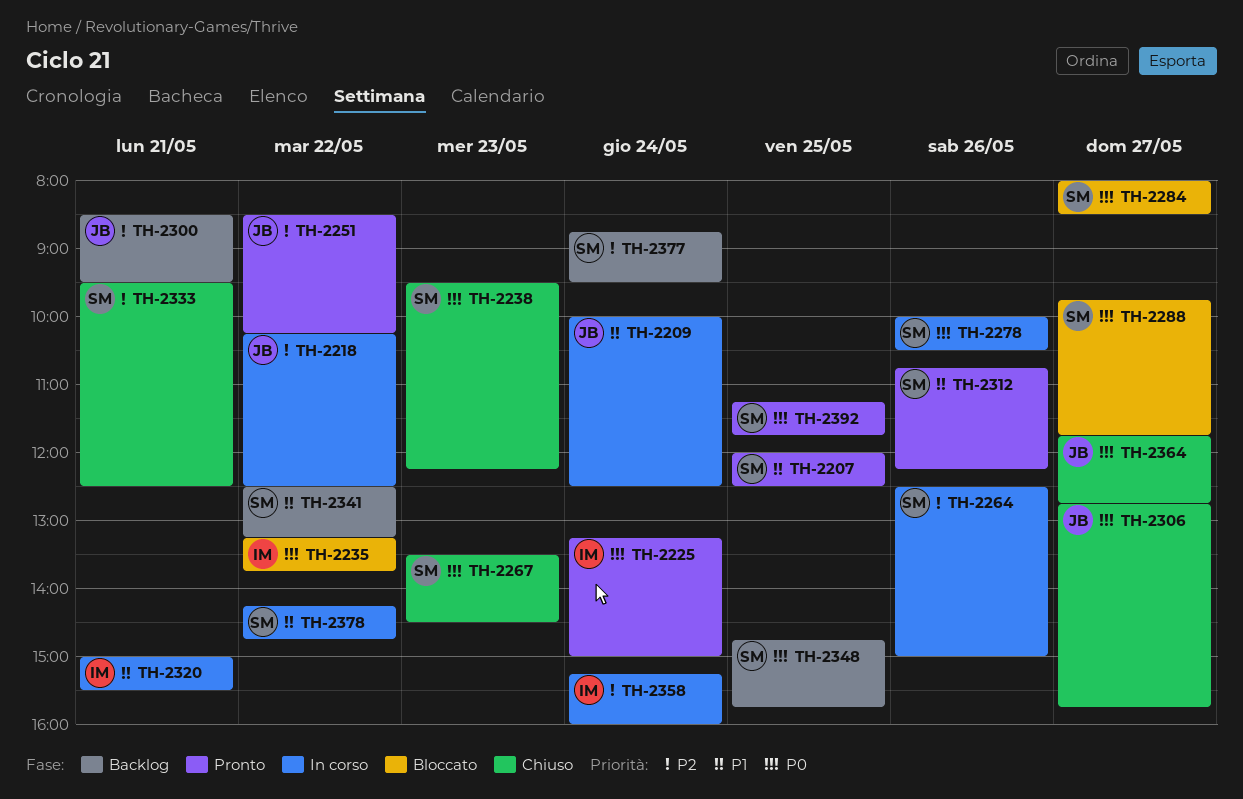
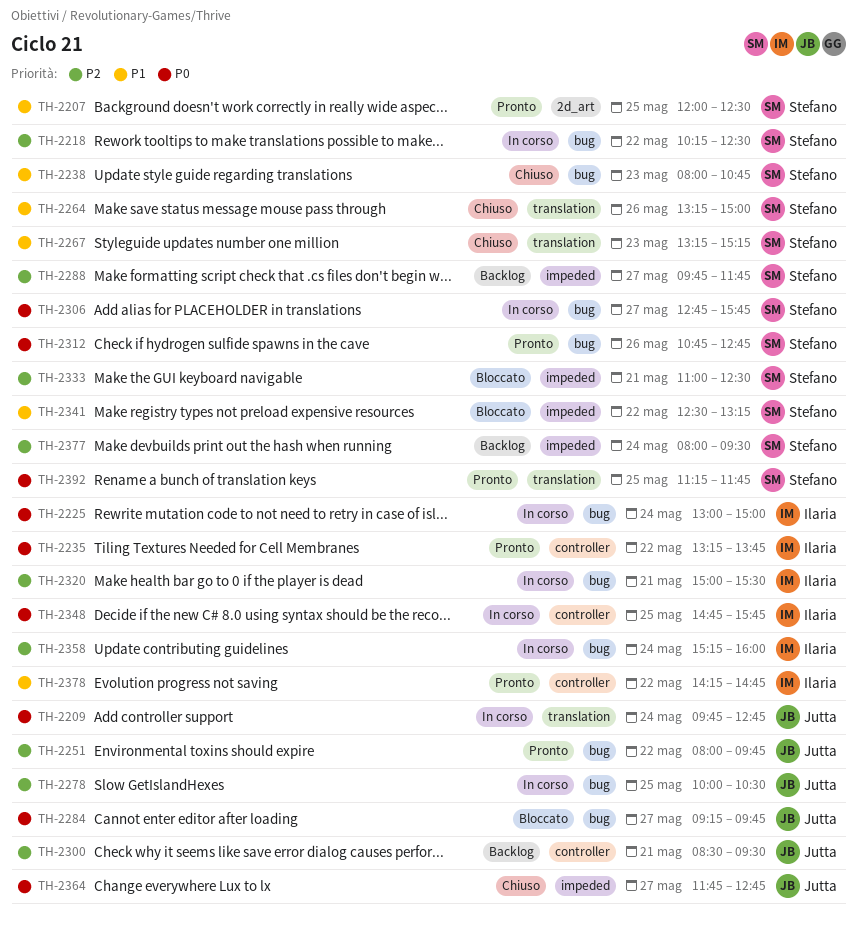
TH-2209, priority: P1 -> P0
TH-2209, begins: 10:00 -> 09:45
TH-2209, ends: 12:30 -> 12:45
TH-2218, owner: Jutta -> Stefano
TH-2225, status: Pronto -> In corso
TH-2225, begins: 13:15 -> 13:00
TH-2235, status: Bloccato -> Pronto
TH-2238, priority: P0 -> P1
TH-2238, begins: 09:30 -> 08:00
TH-2238, ends: 12:15 -> 10:45
TH-2251, begins: 08:30 -> 08:00
TH-2251, ends: 10:15 -> 09:45
TH-2264, status: In corso -> Chiuso
TH-2264, priority: P2 -> P1
TH-2264, begins: 12:30 -> 13:15
TH-2267, priority: P0 -> P1
TH-2267, begins: 13:30 -> 13:15
TH-2267, ends: 14:30 -> 15:15
TH-2278, owner: Stefano -> Jutta
TH-2278, priority: P0 -> P2
TH-2278, day: May 26 -> May 25
TH-2284, owner: Stefano -> Jutta
TH-2284, begins: 08:00 -> 09:15
TH-2284, ends: 08:30 -> 09:45
TH-2288, status: Bloccato -> Backlog
TH-2288, priority: P0 -> P2
TH-2306, status: Chiuso -> In corso
TH-2306, owner: Jutta -> Stefano
TH-2312, priority: P1 -> P0
TH-2312, ends: 12:15 -> 12:45
TH-2320, priority: P1 -> P2
TH-2333, status: Chiuso -> Bloccato
TH-2333, begins: 09:30 -> 11:00
TH-2341, status: Backlog -> Bloccato
TH-2348, status: Backlog -> In corso
TH-2348, owner: Stefano -> Ilaria
TH-2377, begins: 08:45 -> 08:00
TH-2378, status: In corso -> Pronto
TH-2378, owner: Stefano -> Ilaria

